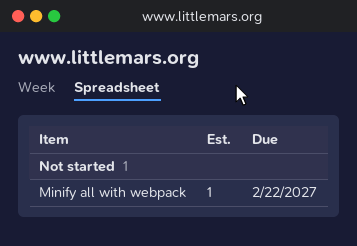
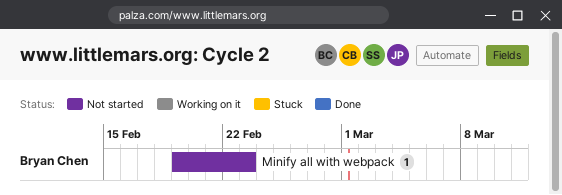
Minify all with webpack, due: Feb 22 -> Feb 23

